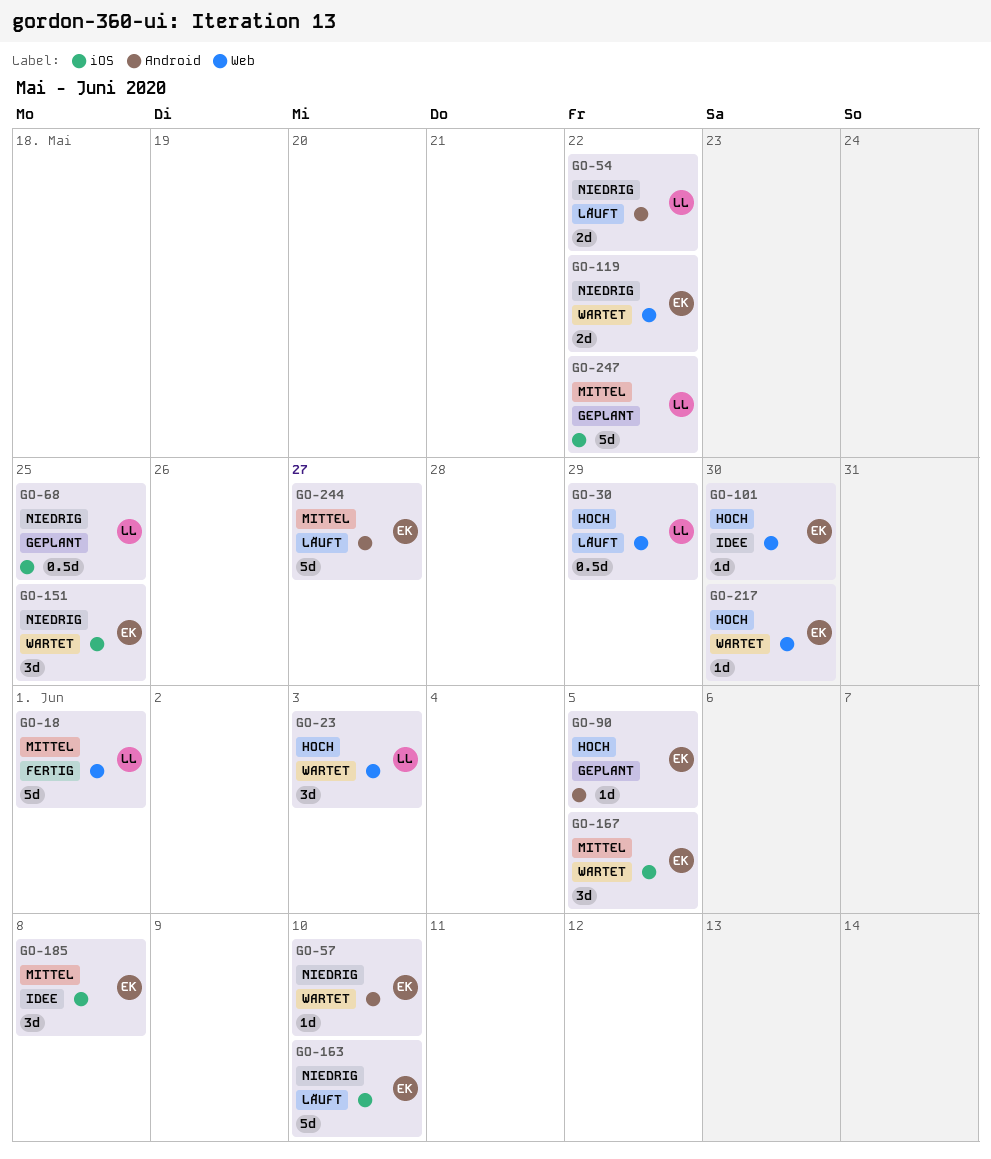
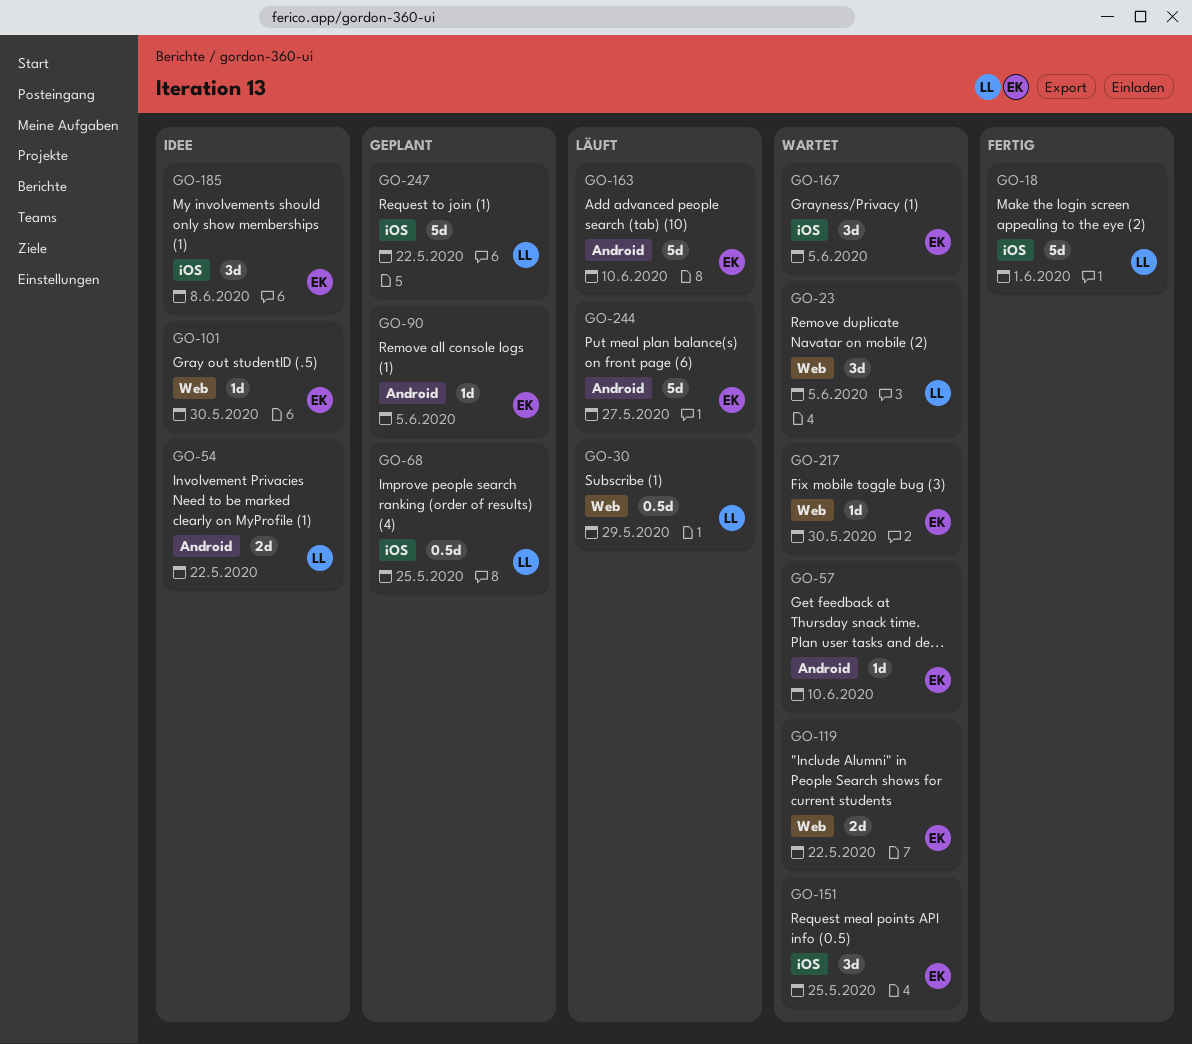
GO-18, label: Web -> iOS
GO-23, due: Jun 3 -> Jun 5
GO-54, status: Läuft -> Idee
GO-163, label: iOS -> Android

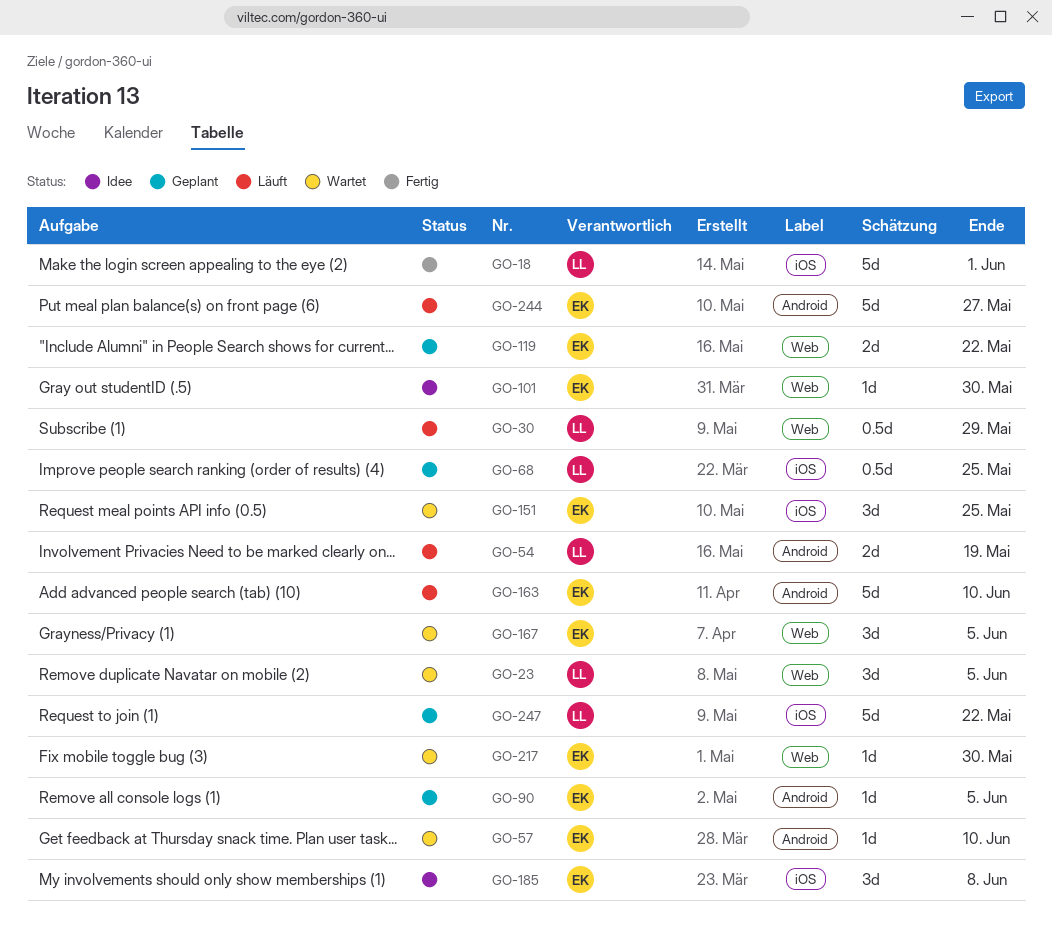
GO-54, status: Idee -> Läuft
GO-54, due: May 22 -> May 19
GO-119, status: Wartet -> Geplant
GO-167, label: iOS -> Web

